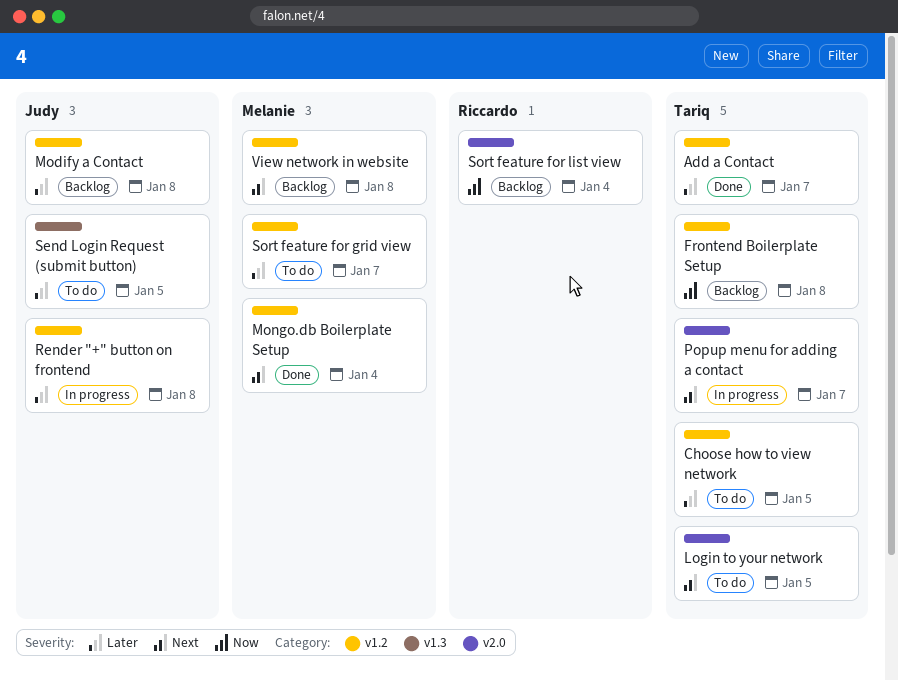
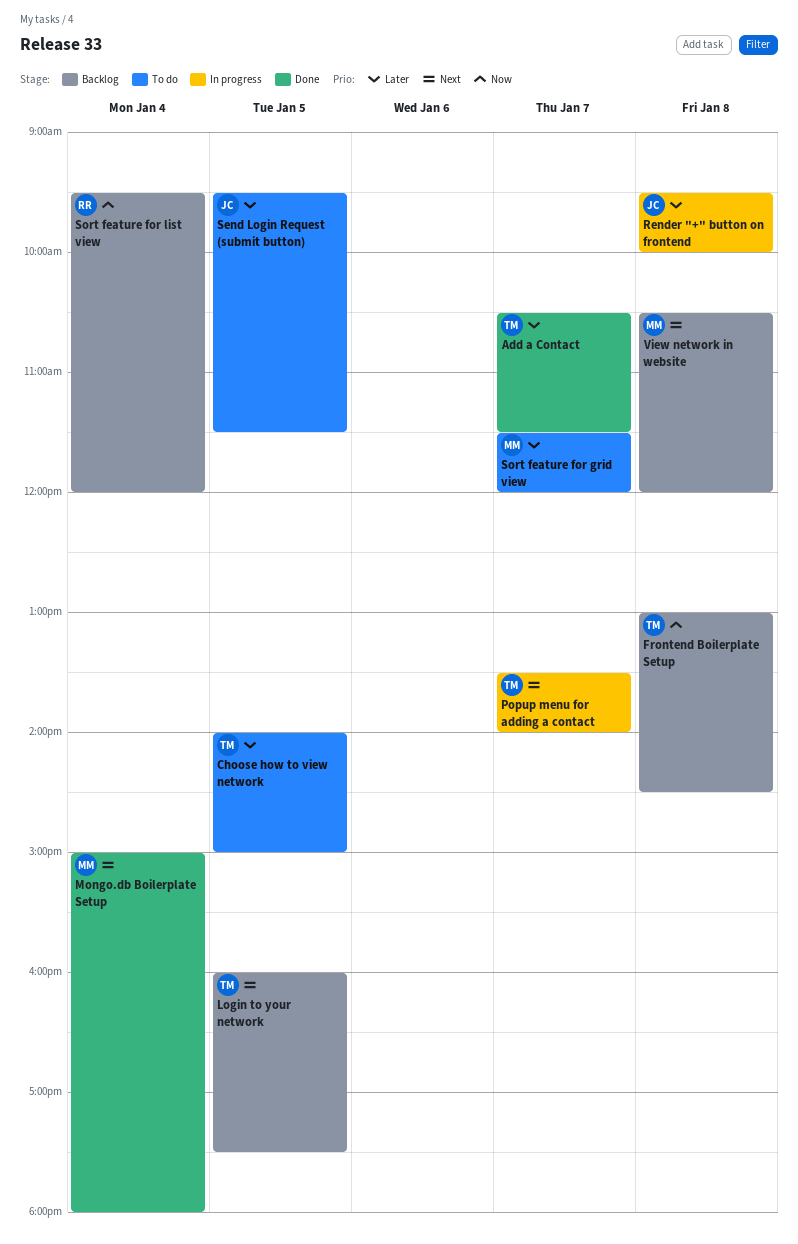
Login to your network, status: To do -> Backlog
Modify a Contact: present -> none

